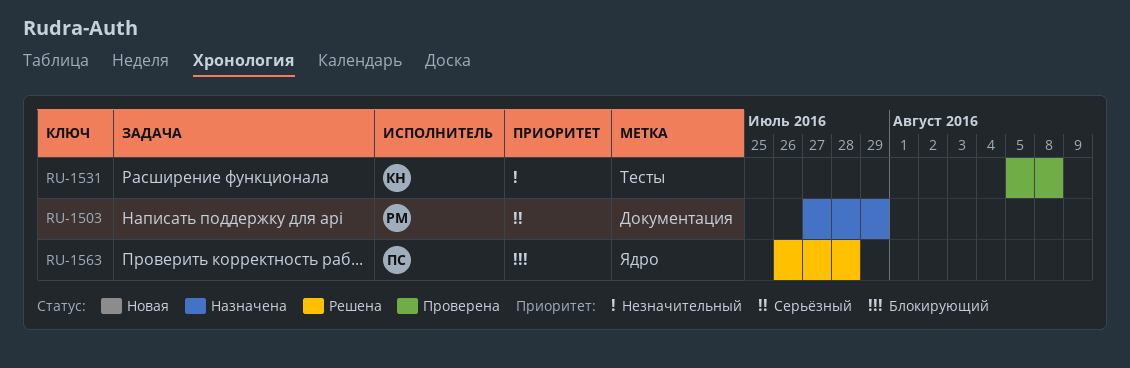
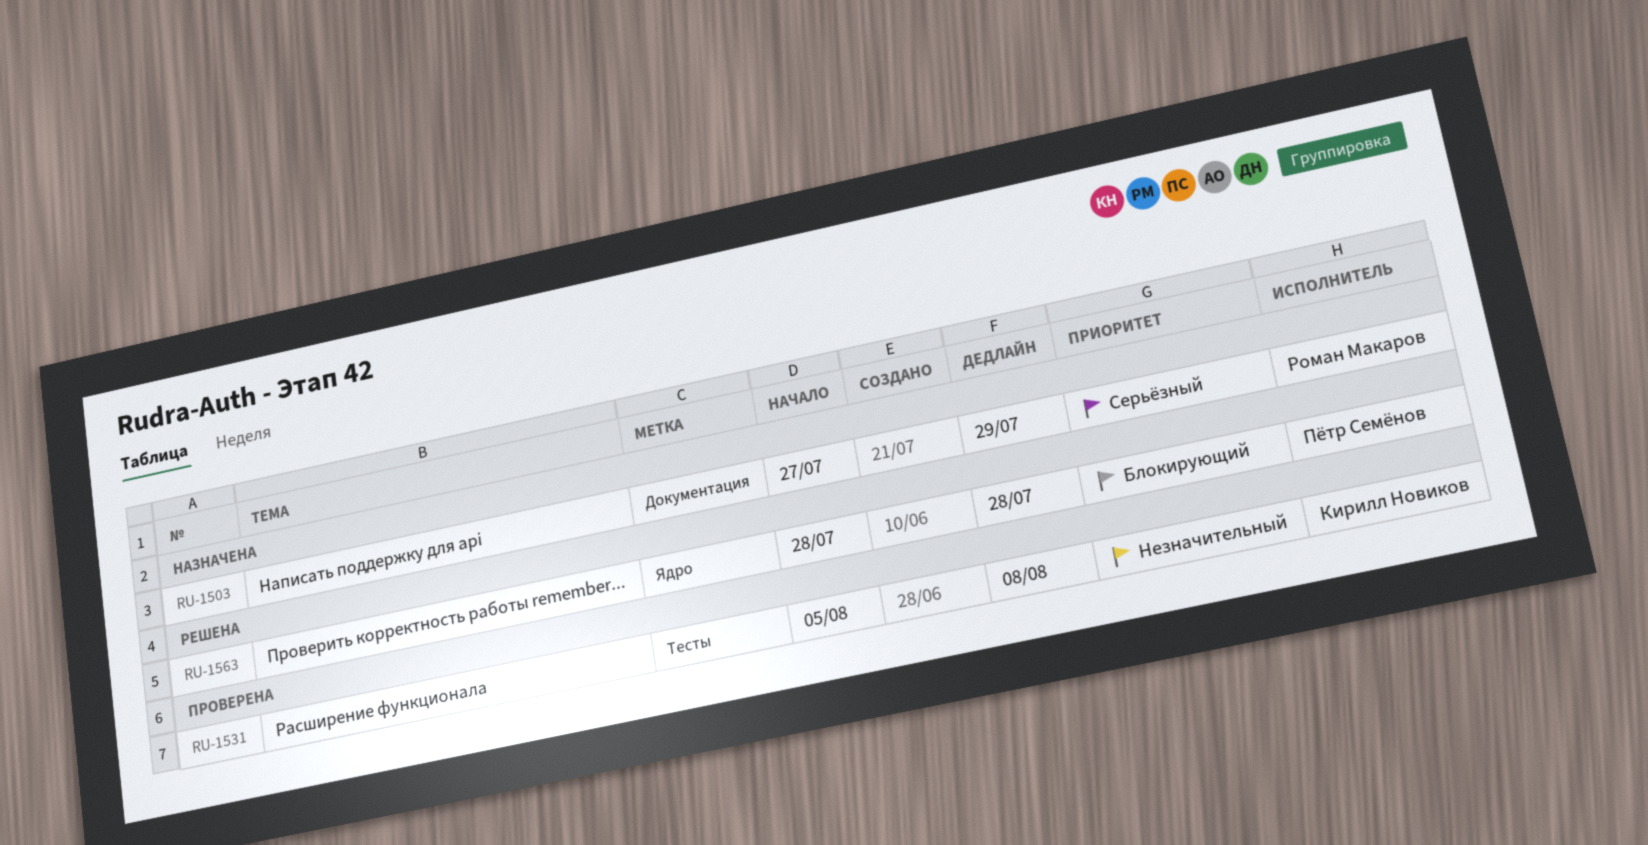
RU-1563, start: Jul 26 -> Jul 28

